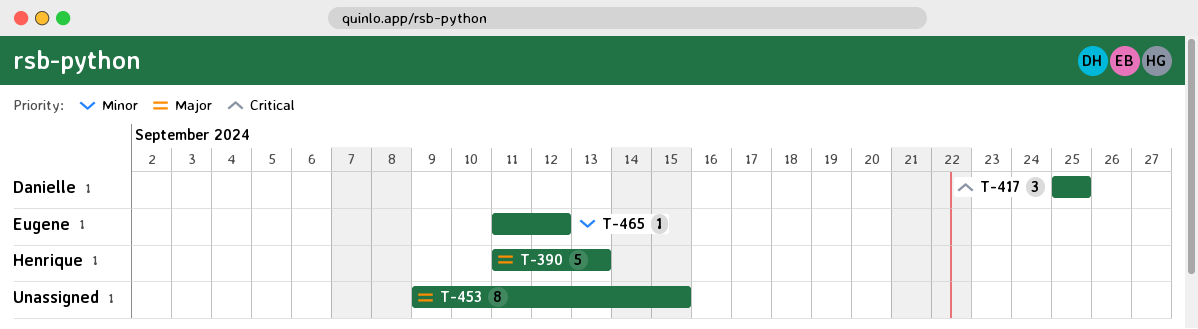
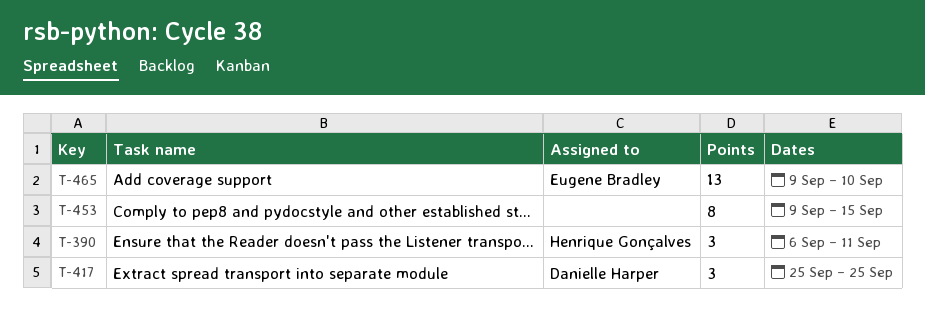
T-390, estimate: 5 -> 3
T-390, start: Sep 11 -> Sep 6
T-390, due: Sep 13 -> Sep 11
T-465, estimate: 1 -> 13
T-465, start: Sep 11 -> Sep 9
T-465, due: Sep 12 -> Sep 10

